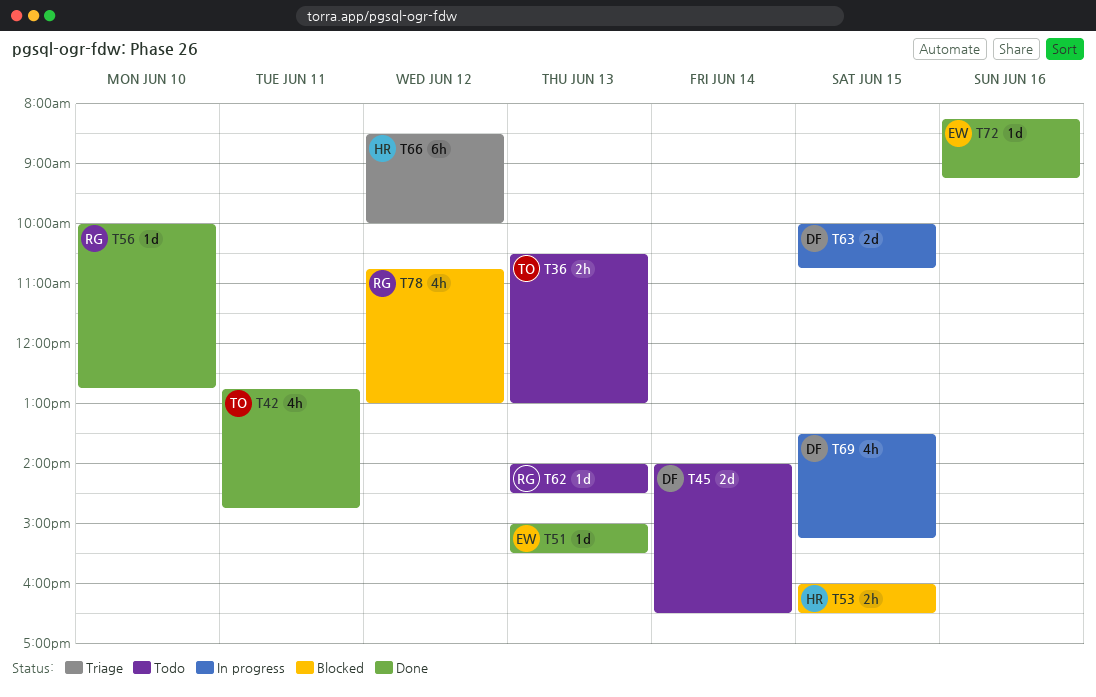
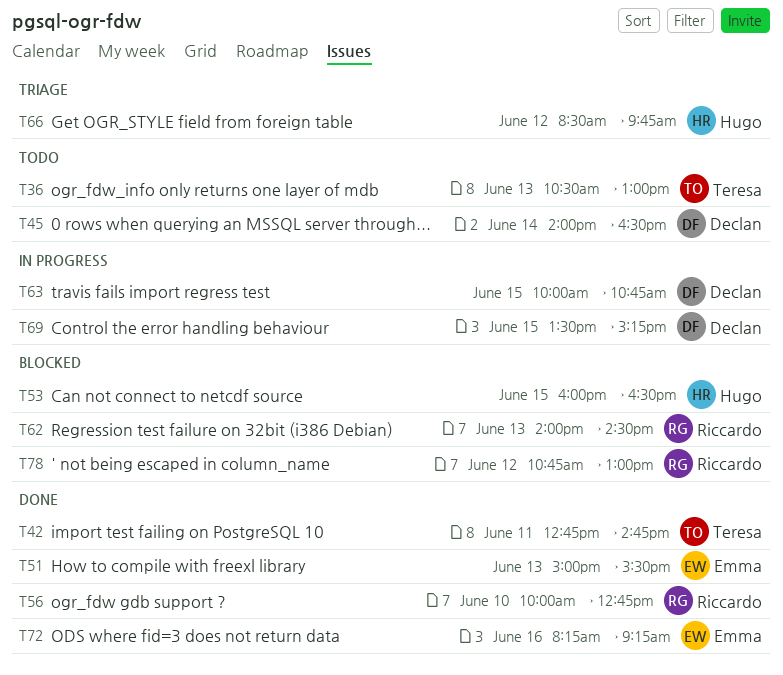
T62, status: Todo -> Blocked
T66, ends: 10:00 -> 09:45

